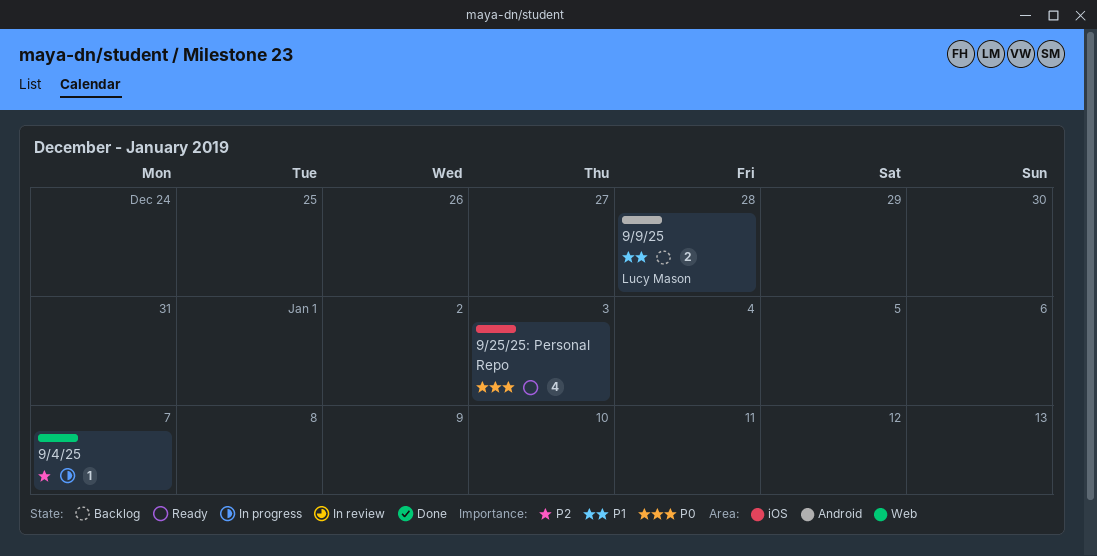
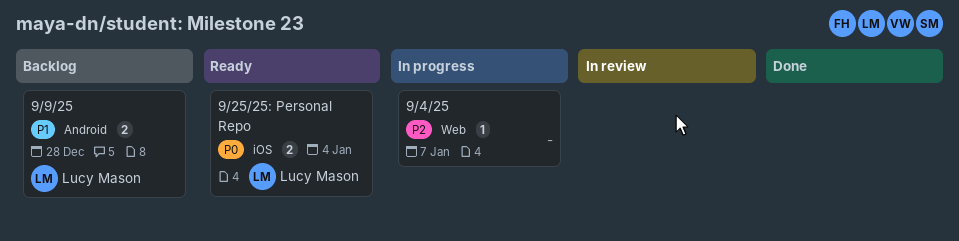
9/25/25: Personal Repo, owner: none -> Lucy Mason
9/25/25: Personal Repo, estimate: 4 -> 2
9/25/25: Personal Repo, due: Jan 3 -> Jan 4

